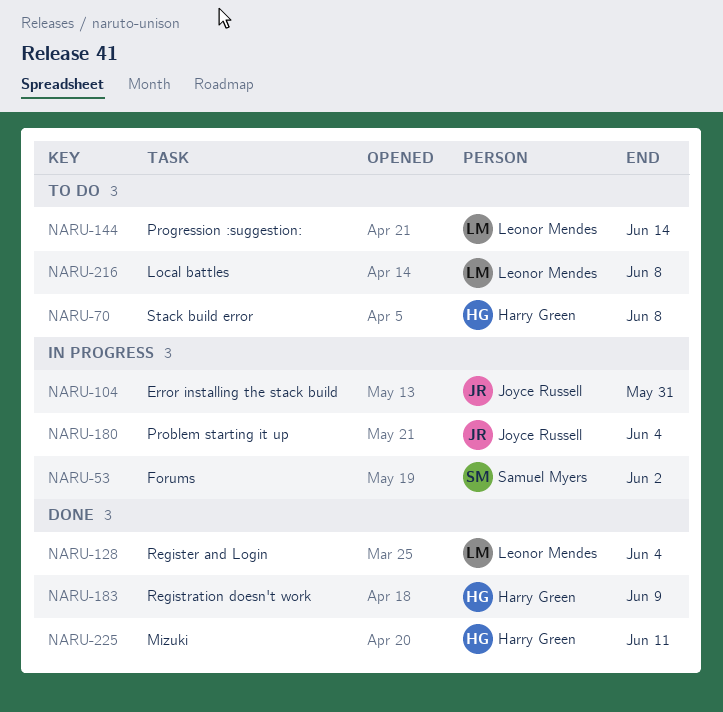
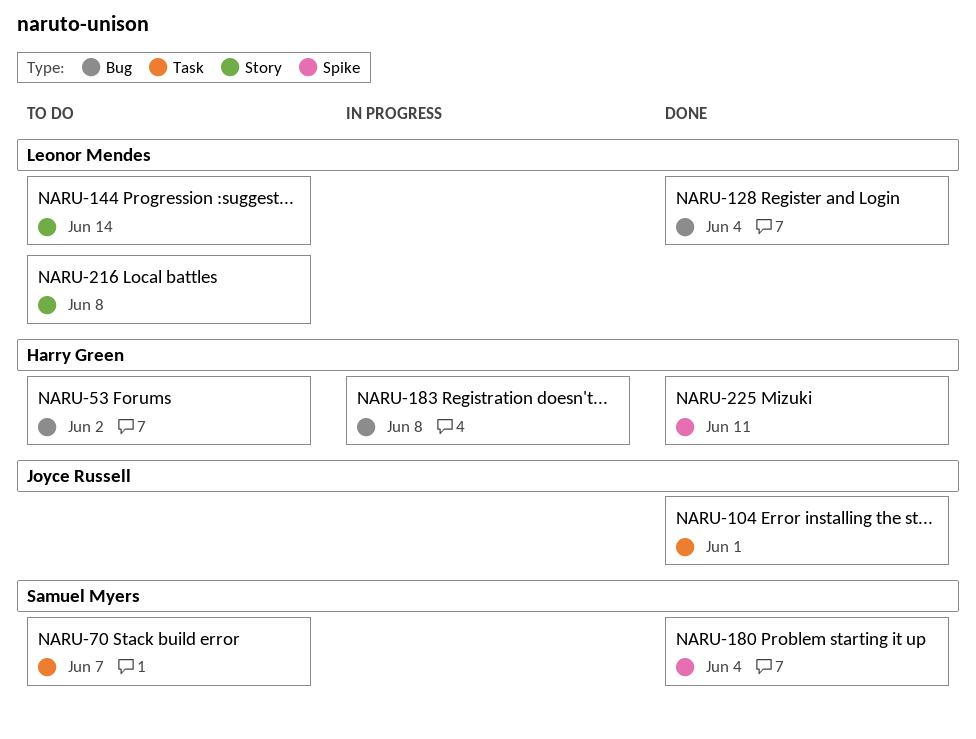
NARU-53, status: In progress -> To do
NARU-53, owner: Samuel Myers -> Harry Green
NARU-70, owner: Harry Green -> Samuel Myers
NARU-70, due: Jun 8 -> Jun 7
NARU-104, status: In progress -> Done
NARU-104, due: May 31 -> Jun 1
NARU-180, status: In progress -> Done
NARU-180, owner: Joyce Russell -> Samuel Myers
NARU-183, status: Done -> In progress
NARU-183, due: Jun 9 -> Jun 8

